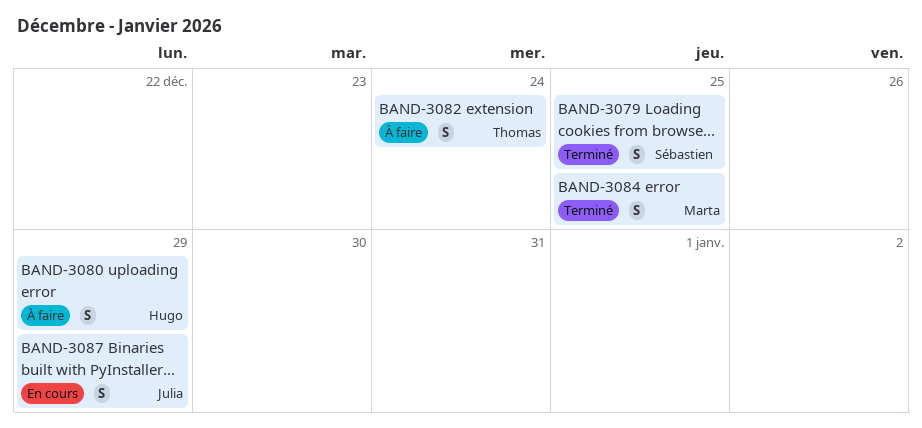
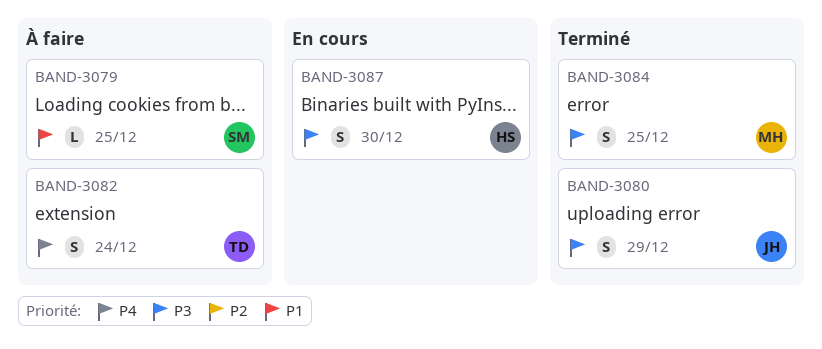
BAND-3079, status: Terminé -> À faire
BAND-3079, estimate: S -> L
BAND-3080, status: À faire -> Terminé
BAND-3080, owner: Hugo -> Julia
BAND-3087, owner: Julia -> Hugo
BAND-3087, due: Dec 29 -> Dec 30

